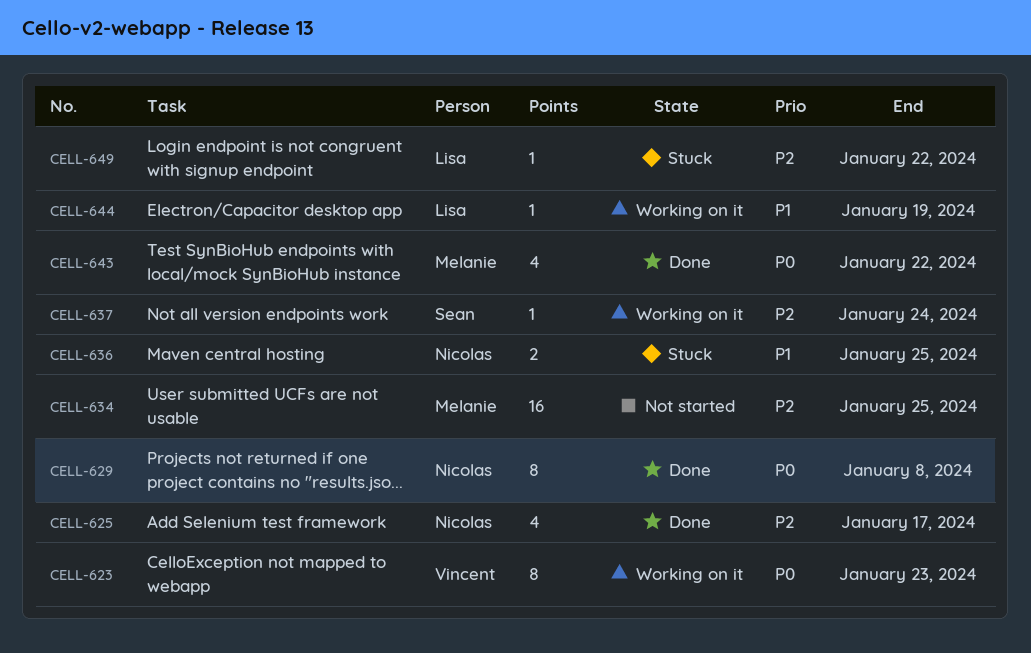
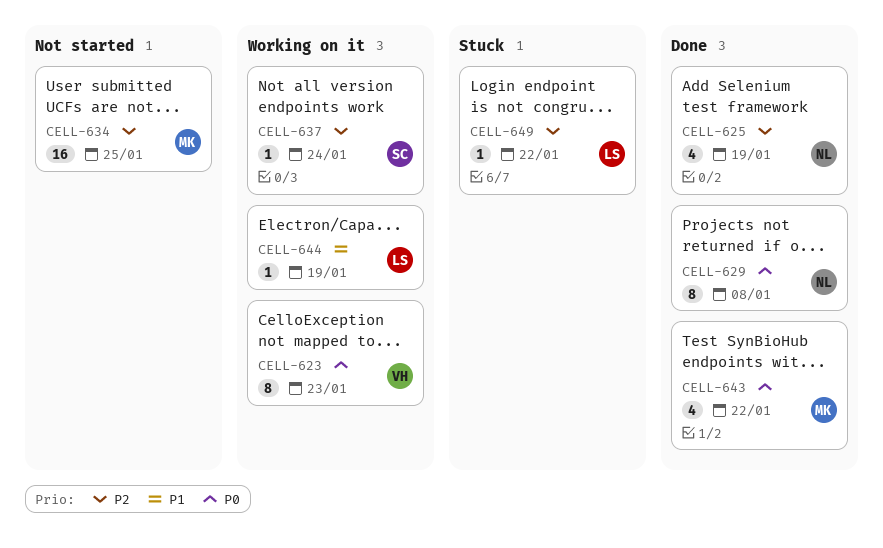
CELL-625, due: Jan 17 -> Jan 19
CELL-636: present -> none

